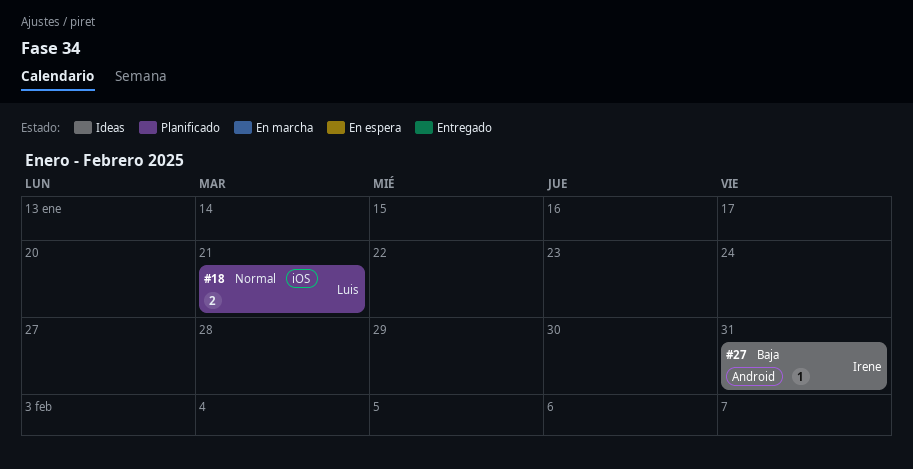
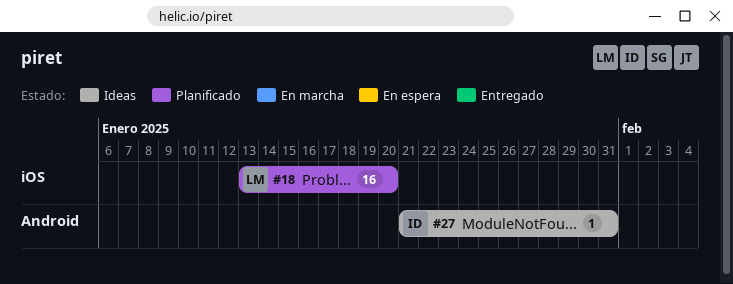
#18, estimate: 2 -> 16
#18, due: Jan 21 -> Jan 20

